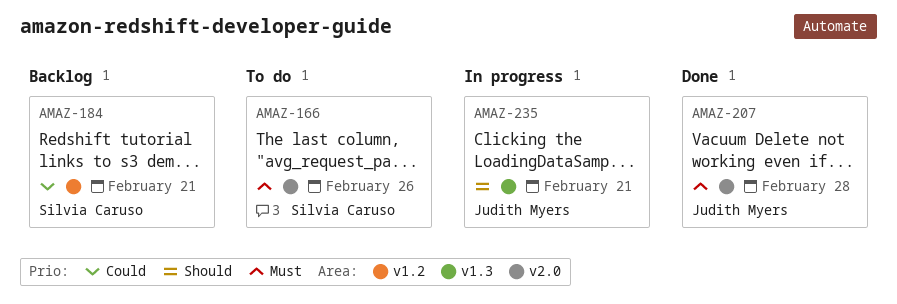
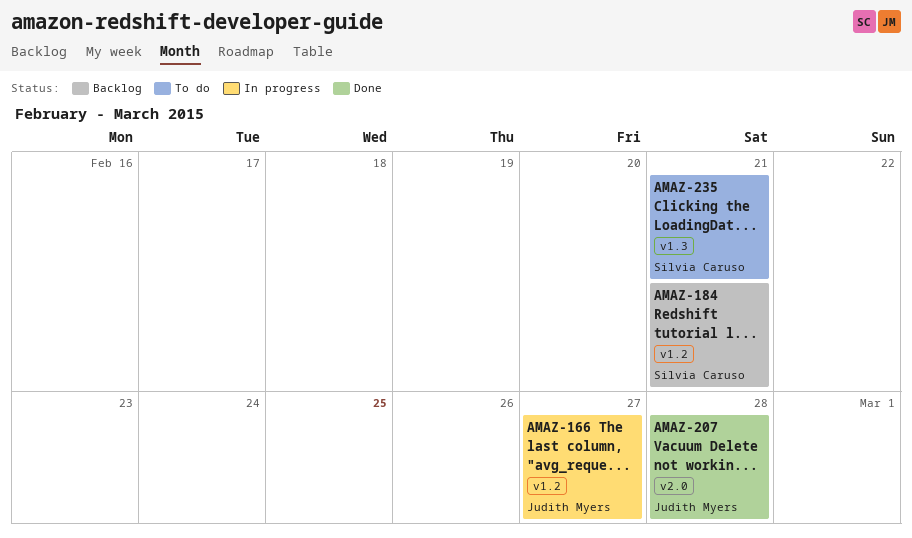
AMAZ-166, status: To do -> In progress
AMAZ-166, owner: Silvia Caruso -> Judith Myers
AMAZ-166, label: v2.0 -> v1.2
AMAZ-166, due: Feb 26 -> Feb 27
AMAZ-235, status: In progress -> To do
AMAZ-235, owner: Judith Myers -> Silvia Caruso

